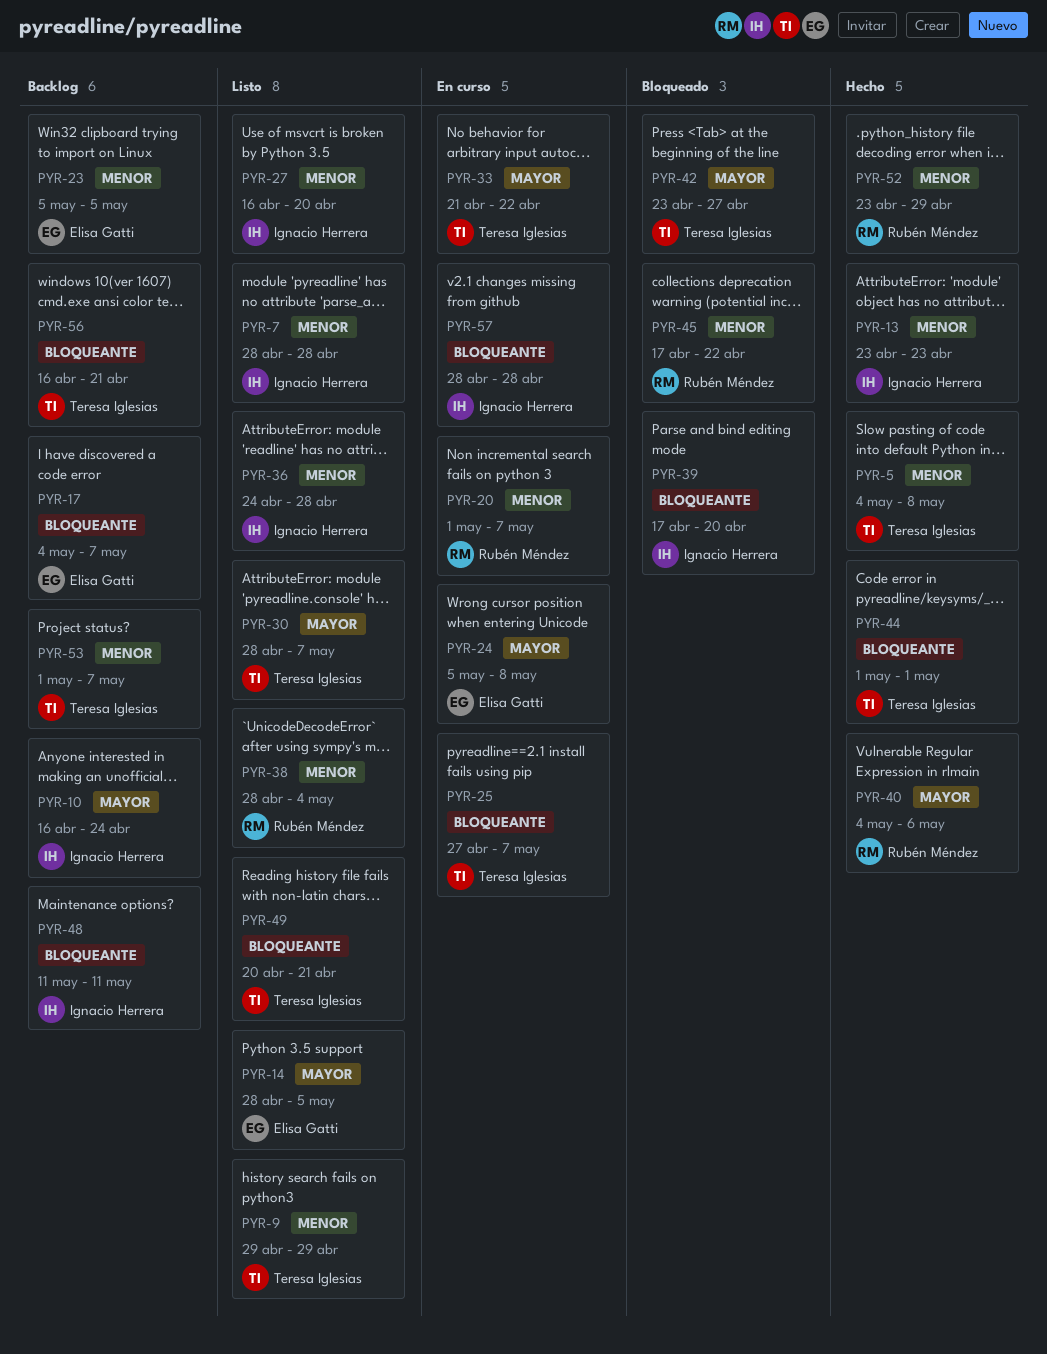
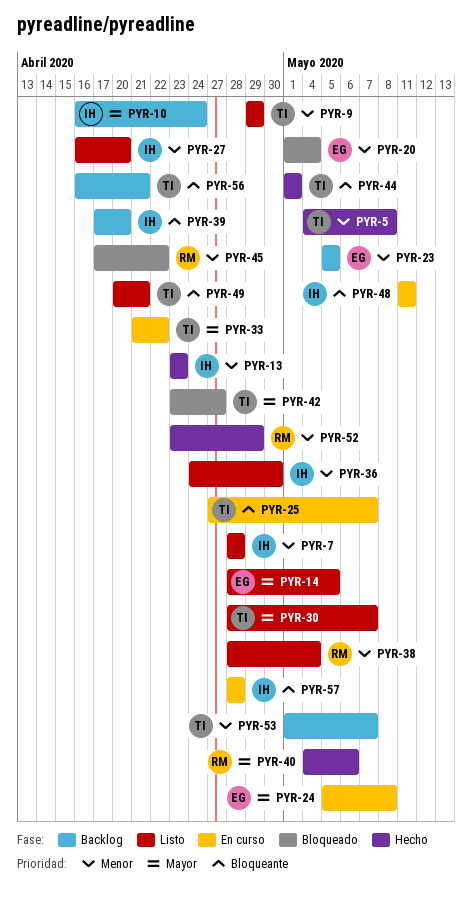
PYR-17: present -> none
PYR-20, status: En curso -> Bloqueado
PYR-20, owner: Rubén Méndez -> Elisa Gatti
PYR-20, due: May 7 -> May 4
PYR-36, due: Apr 28 -> Apr 30
PYR-39, status: Bloqueado -> Backlog
PYR-48, status: Backlog -> En curso

